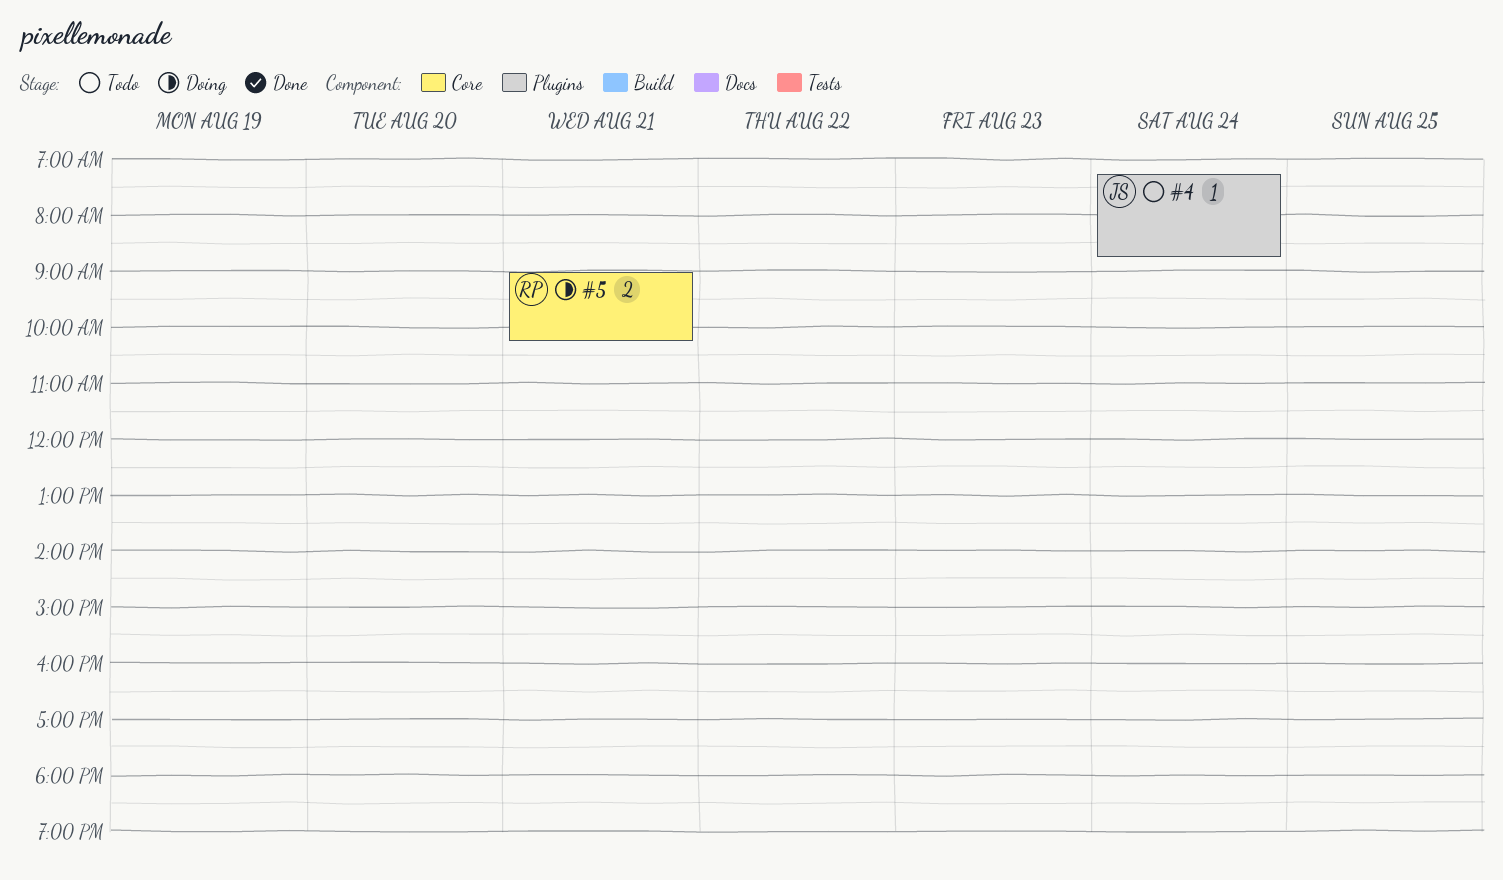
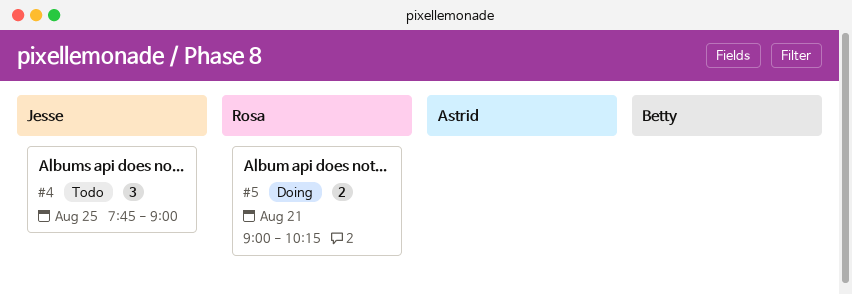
#4, estimate: 1 -> 3
#4, day: Aug 24 -> Aug 25
#4, begins: 07:15 -> 07:45
#4, ends: 08:45 -> 09:00

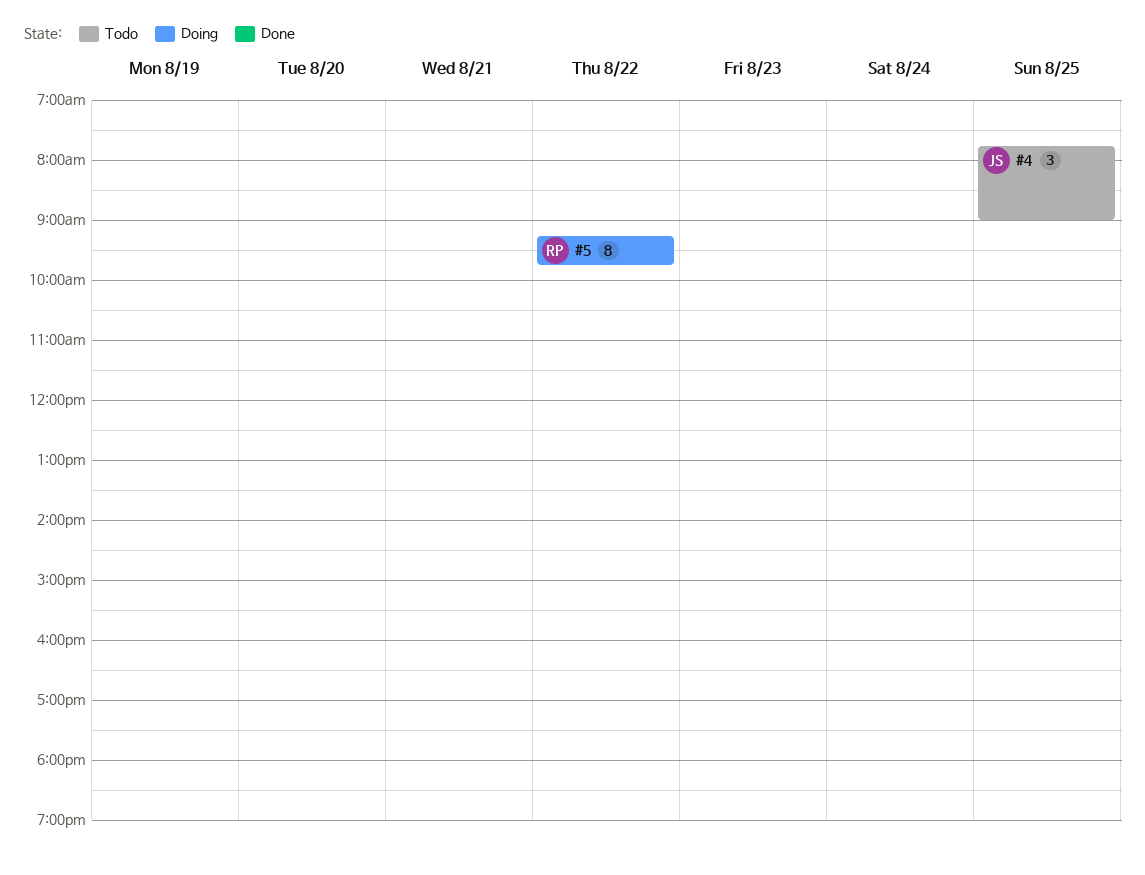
#5, estimate: 2 -> 8
#5, day: Aug 21 -> Aug 22
#5, begins: 09:00 -> 09:15
#5, ends: 10:15 -> 09:45

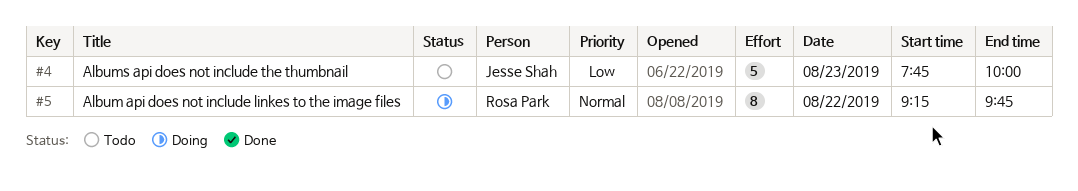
#4, estimate: 3 -> 5
#4, day: Aug 25 -> Aug 23
#4, ends: 09:00 -> 10:00

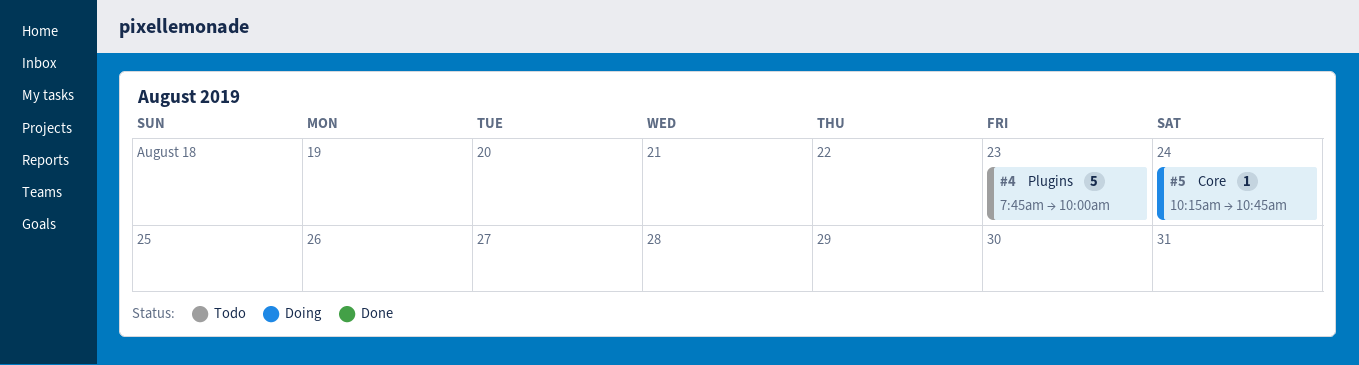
#5, estimate: 8 -> 1
#5, day: Aug 22 -> Aug 24
#5, begins: 09:15 -> 10:15
#5, ends: 09:45 -> 10:45

